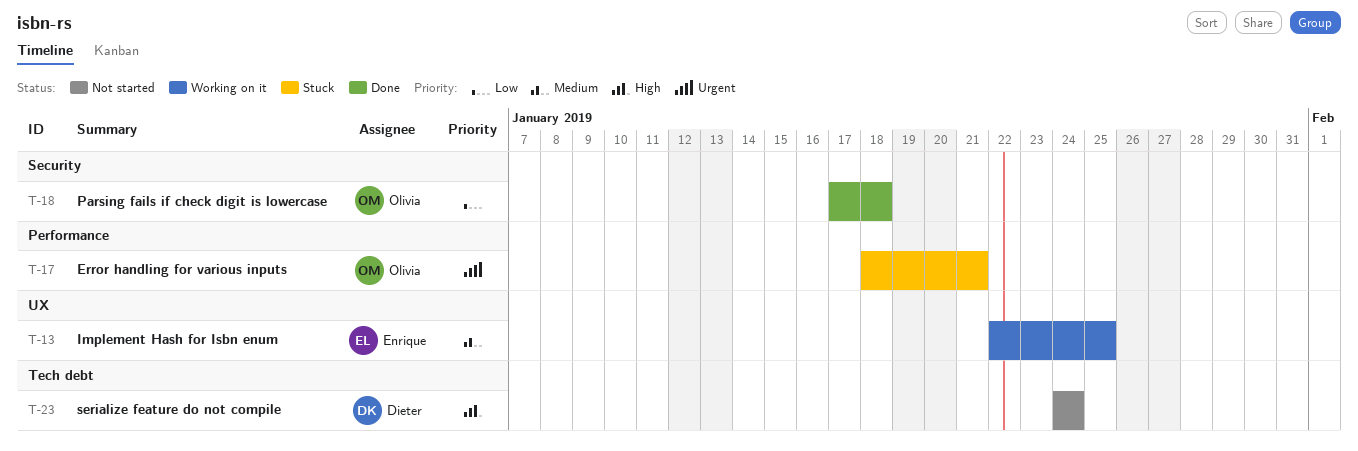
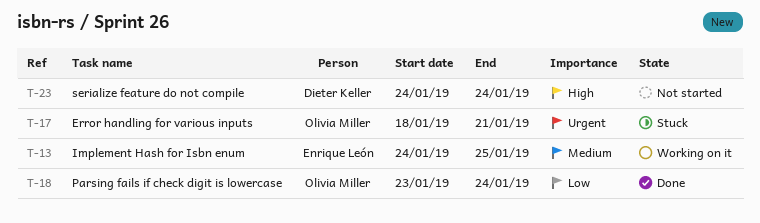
T-13, start: Jan 22 -> Jan 24
T-18, start: Jan 17 -> Jan 23
T-18, due: Jan 18 -> Jan 24

